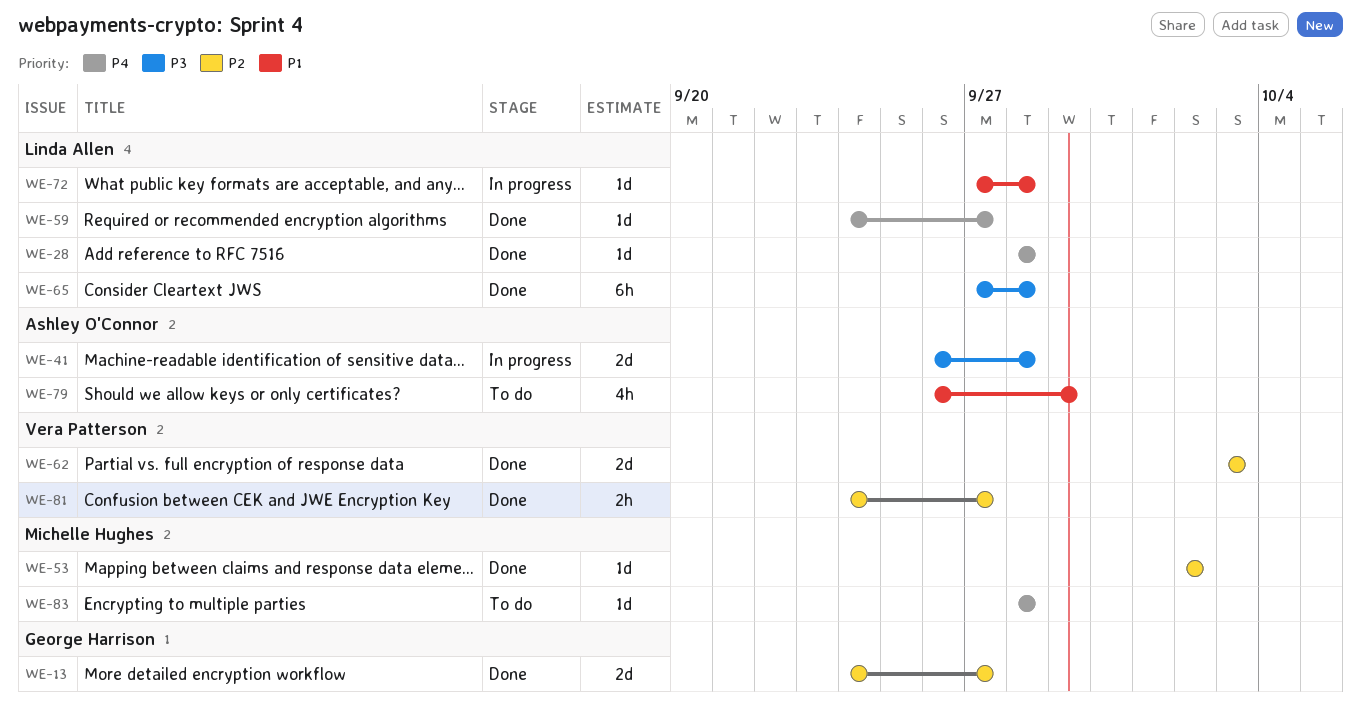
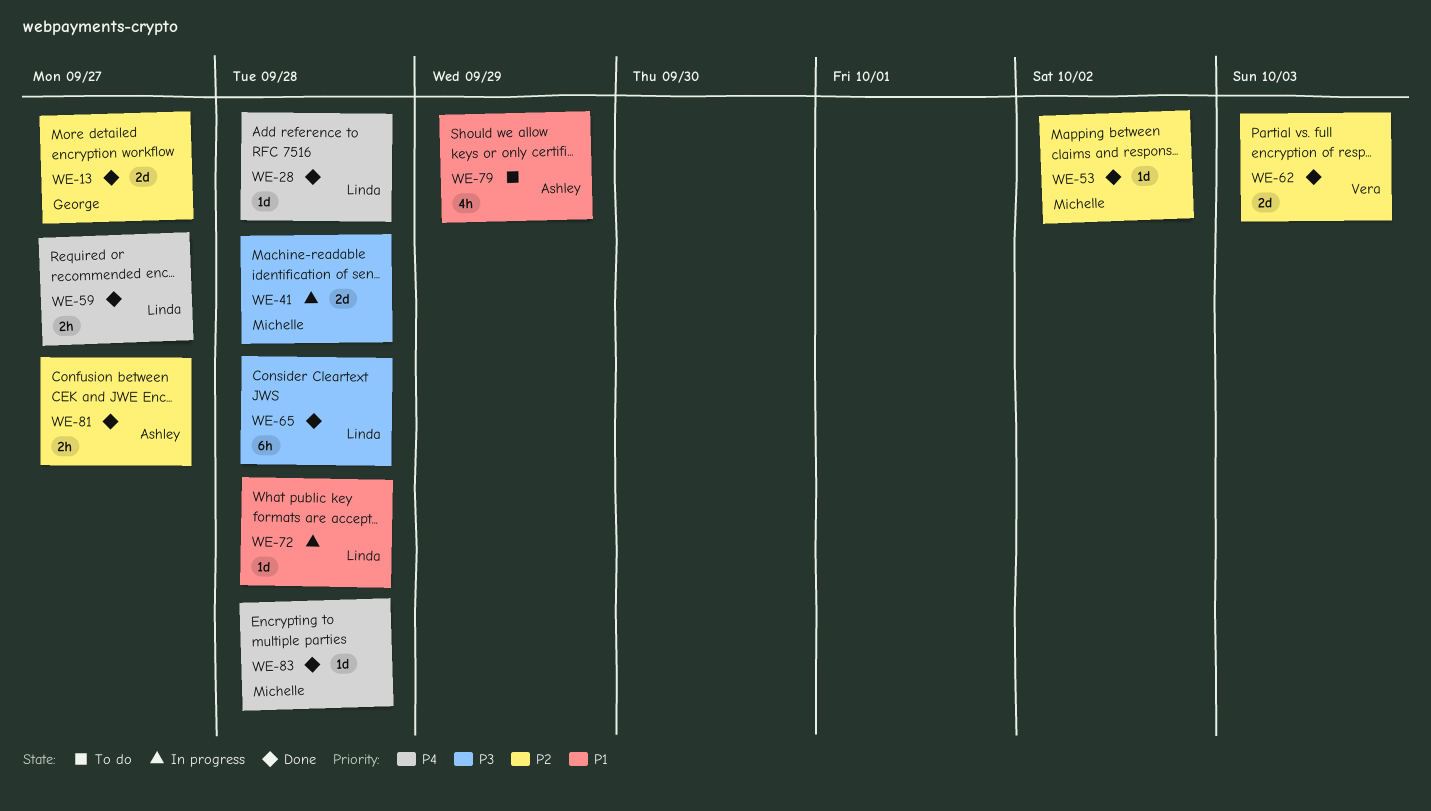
WE-41, owner: Ashley O'Connor -> Michelle Hughes
WE-59, estimate: 1d -> 2h
WE-81, owner: Vera Patterson -> Ashley O'Connor
WE-83, status: To do -> Done

